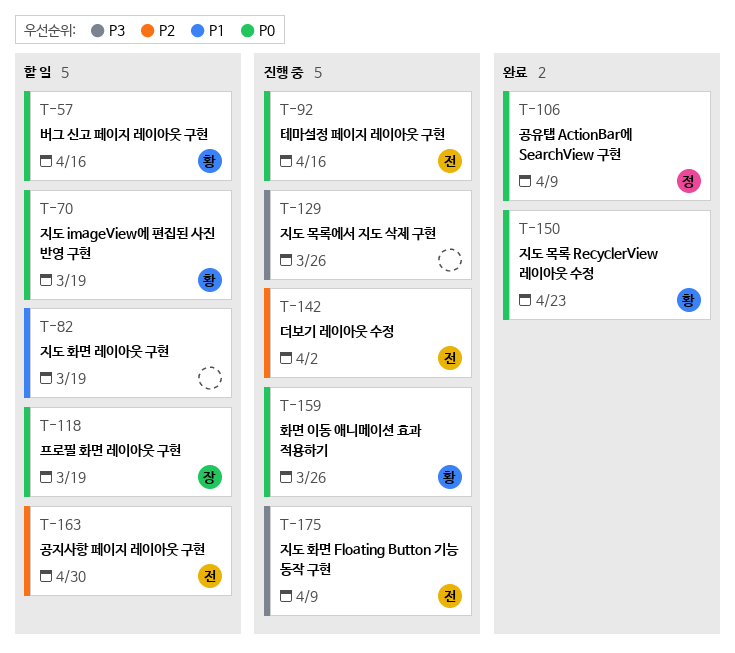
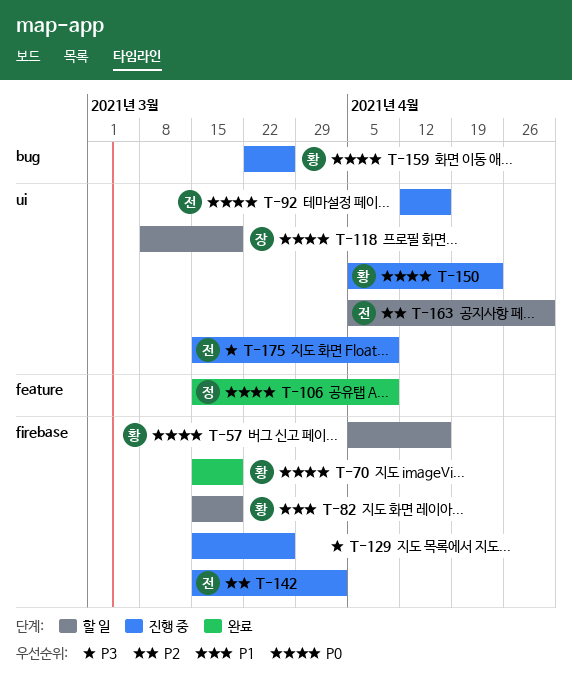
T-70, status: 할 일 -> 완료
T-82, owner: none -> 황
T-150, status: 완료 -> 진행 중

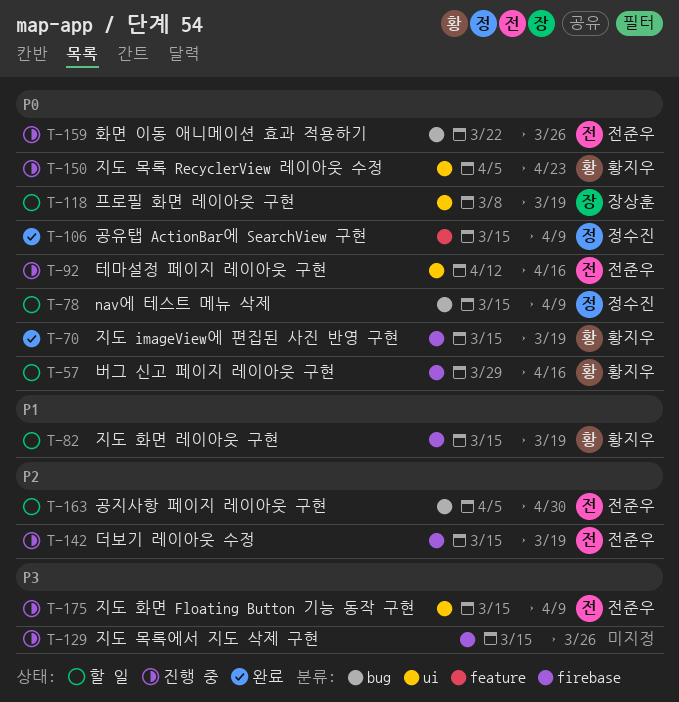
T-57, start: Apr 5 -> Mar 29
T-78: none -> present
T-142, due: Apr 2 -> Mar 19
T-159, owner: 황지우 -> 전준우
T-163, label: ui -> bug

